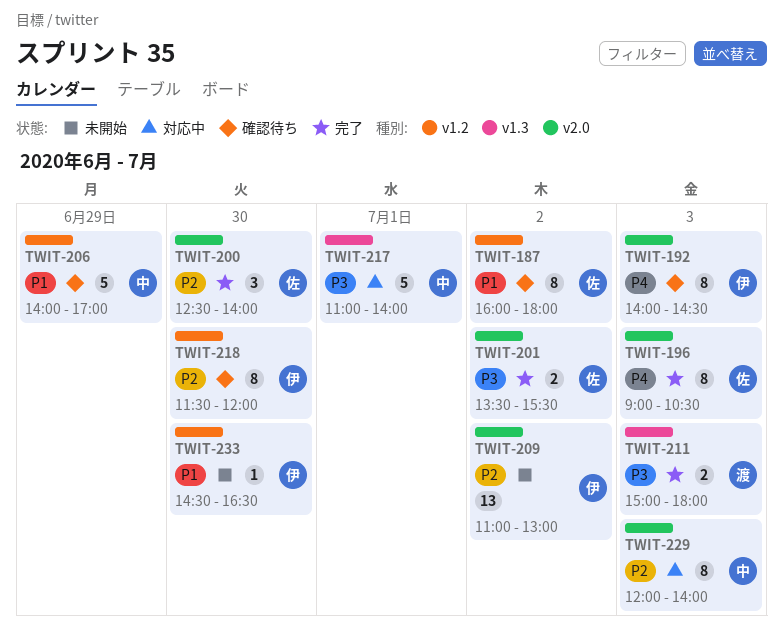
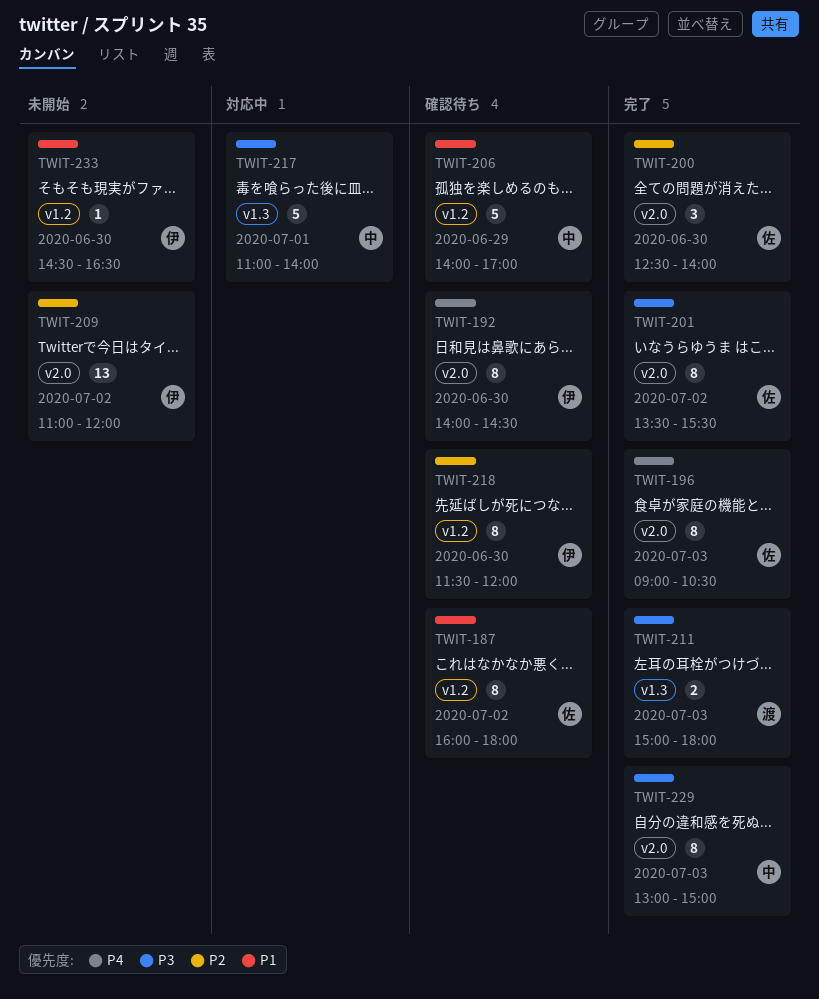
TWIT-192, day: Jul 3 -> Jun 30
TWIT-201, estimate: 2 -> 8
TWIT-209, ends: 13:00 -> 12:00
TWIT-229, status: 対応中 -> 完了
TWIT-229, priority: P2 -> P3
TWIT-229, begins: 12:00 -> 13:00
TWIT-229, ends: 14:00 -> 15:00

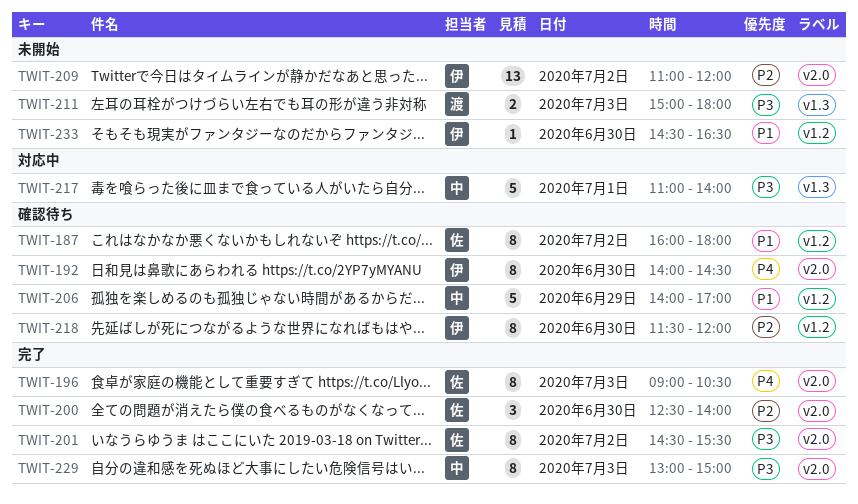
TWIT-201, begins: 13:30 -> 14:30
TWIT-211, status: 完了 -> 未開始

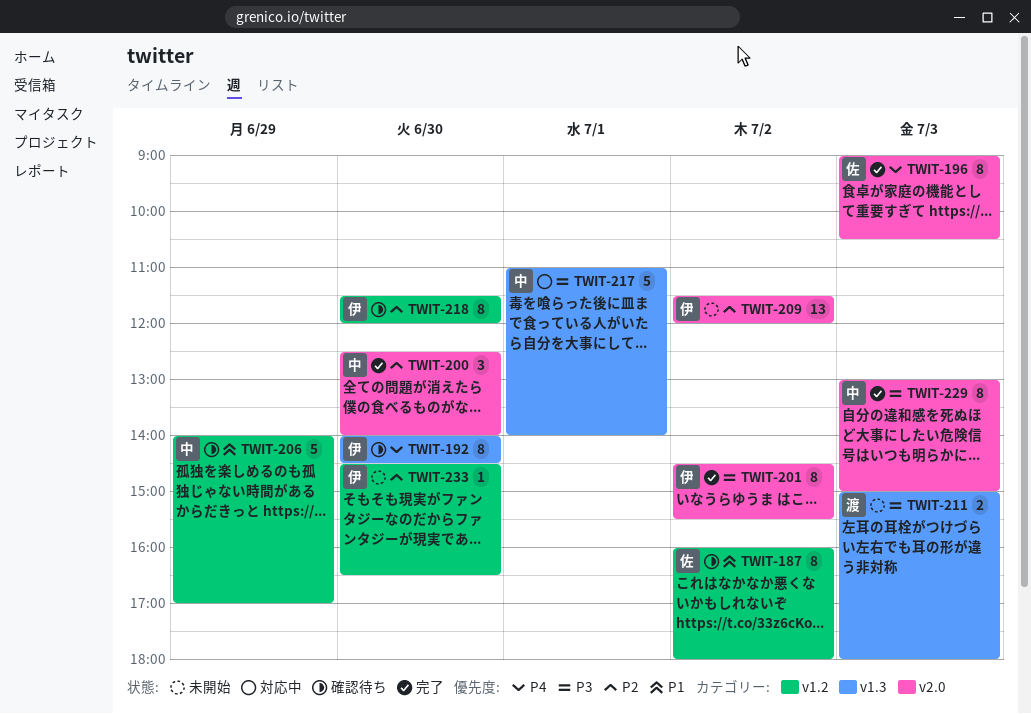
TWIT-192, label: v2.0 -> v1.3
TWIT-200, owner: 佐 -> 中
TWIT-201, owner: 佐 -> 伊
TWIT-209, begins: 11:00 -> 11:30
TWIT-233, priority: P1 -> P2

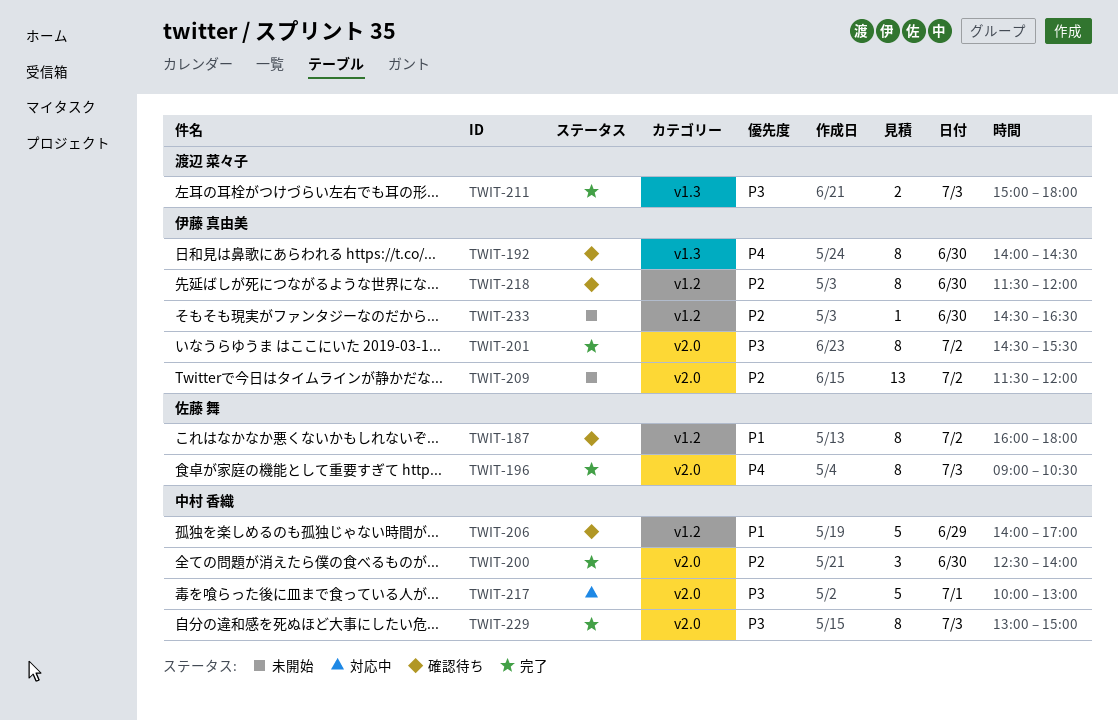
TWIT-211, status: 未開始 -> 完了
TWIT-217, label: v1.3 -> v2.0
TWIT-217, begins: 11:00 -> 10:00
TWIT-217, ends: 14:00 -> 13:00

